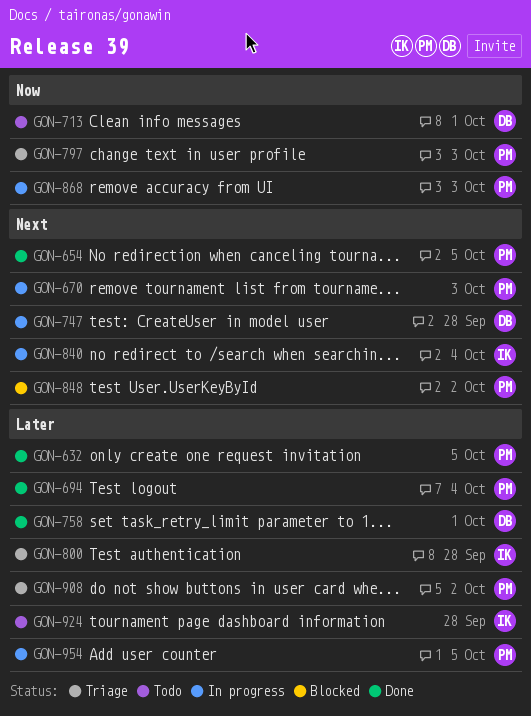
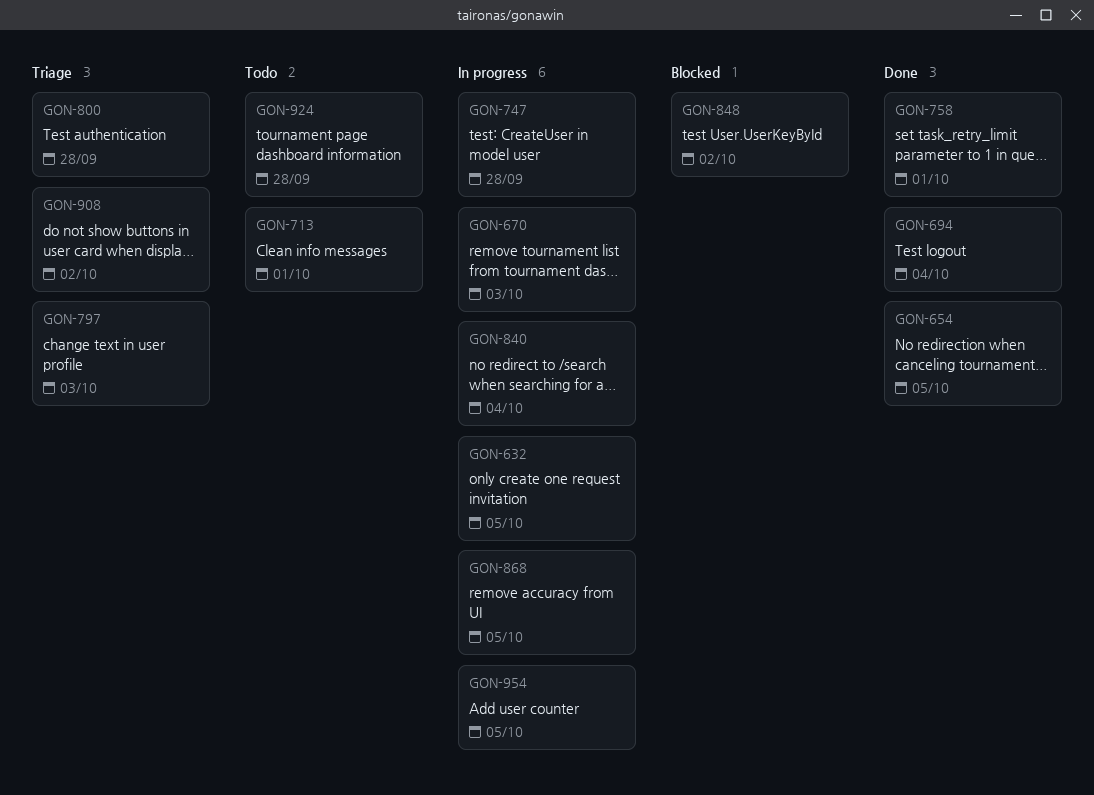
GON-632, status: Done -> In progress
GON-868, due: Oct 3 -> Oct 5

